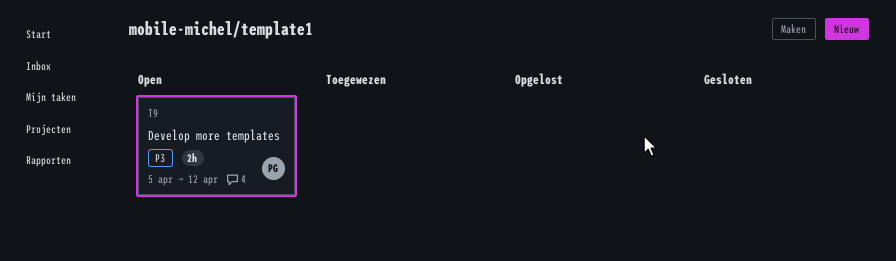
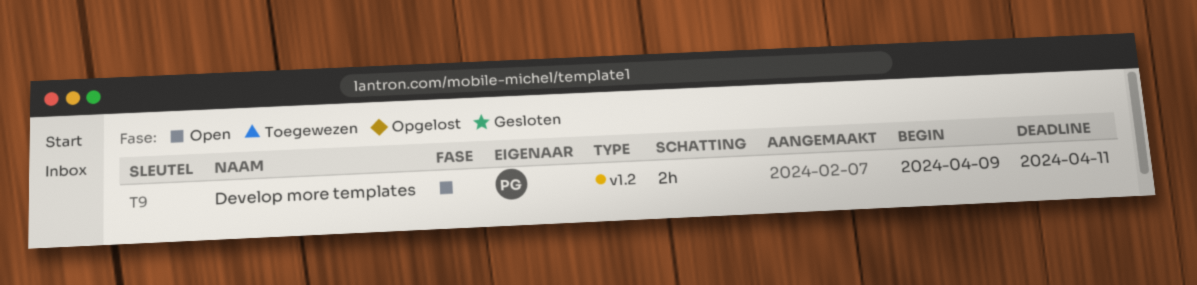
T9, start: Apr 5 -> Apr 9
T9, due: Apr 12 -> Apr 11

